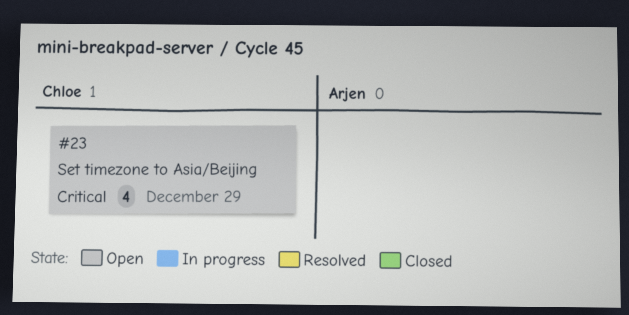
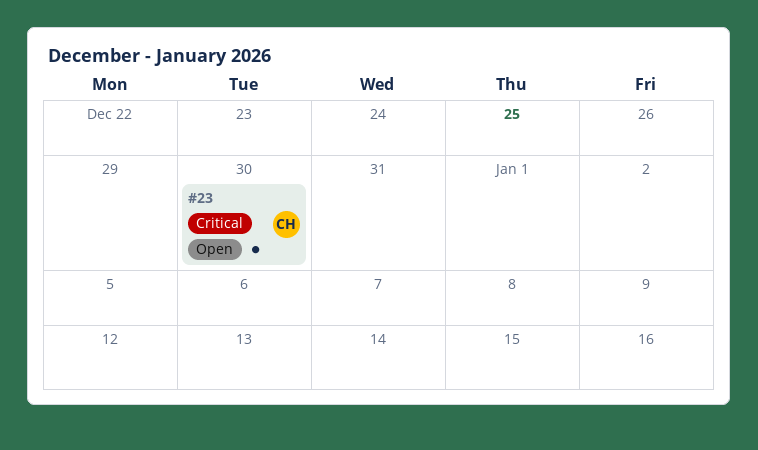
#23, estimate: 4 -> 1
#23, due: Dec 29 -> Dec 30

